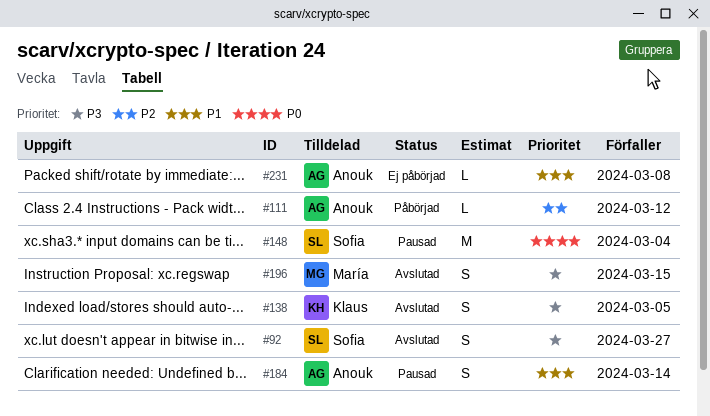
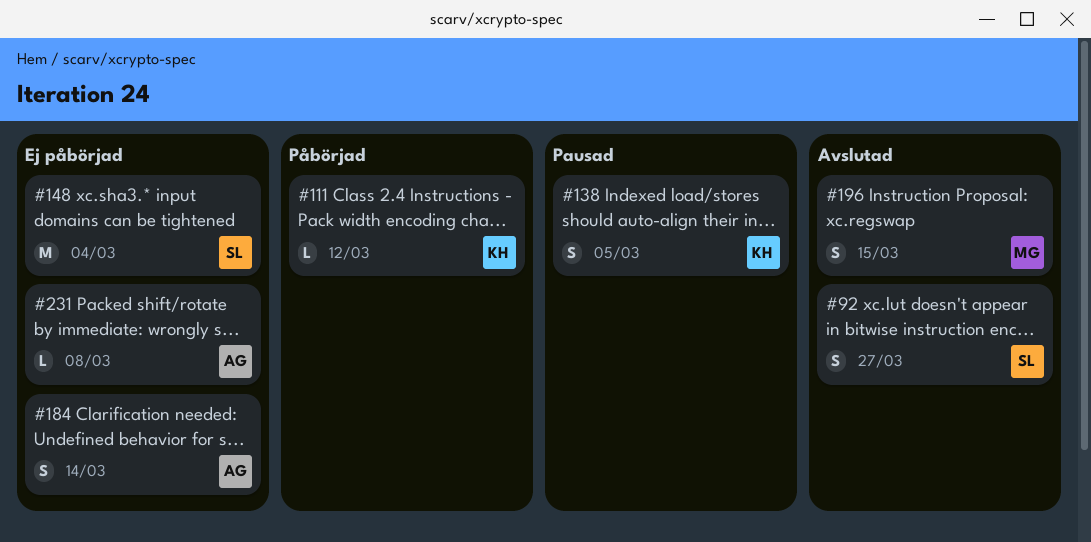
#111, owner: Anouk -> Klaus
#138, status: Avslutad -> Pausad
#148, status: Pausad -> Ej påbörjad
#184, status: Pausad -> Ej påbörjad

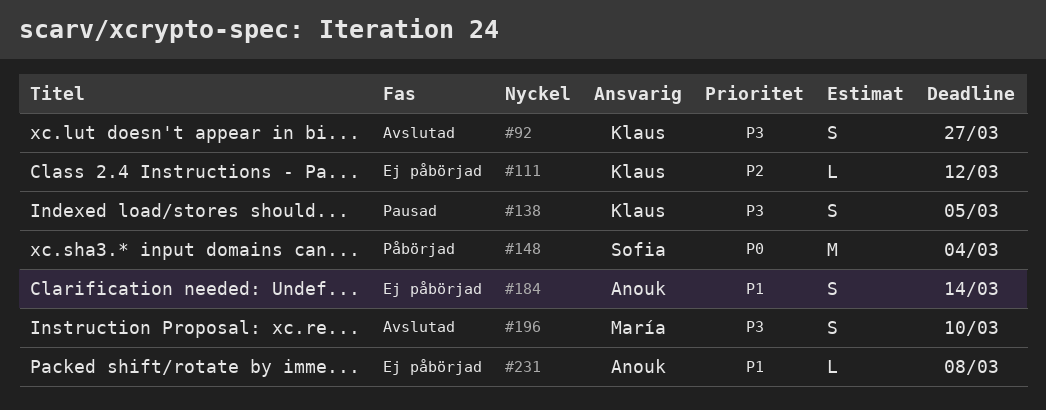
#92, owner: Sofia -> Klaus
#111, status: Påbörjad -> Ej påbörjad
#148, status: Ej påbörjad -> Påbörjad
#196, due: Mar 15 -> Mar 10

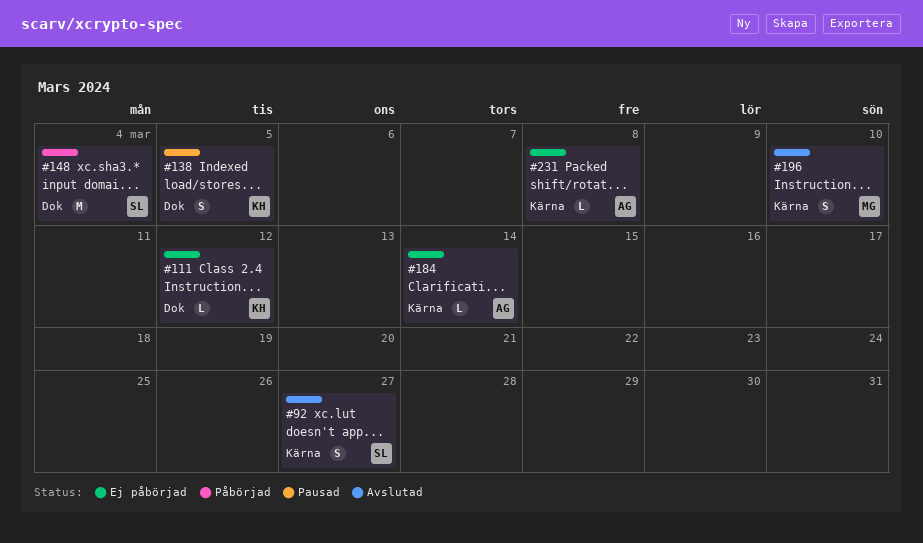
#92, owner: Klaus -> Sofia
#184, estimate: S -> L

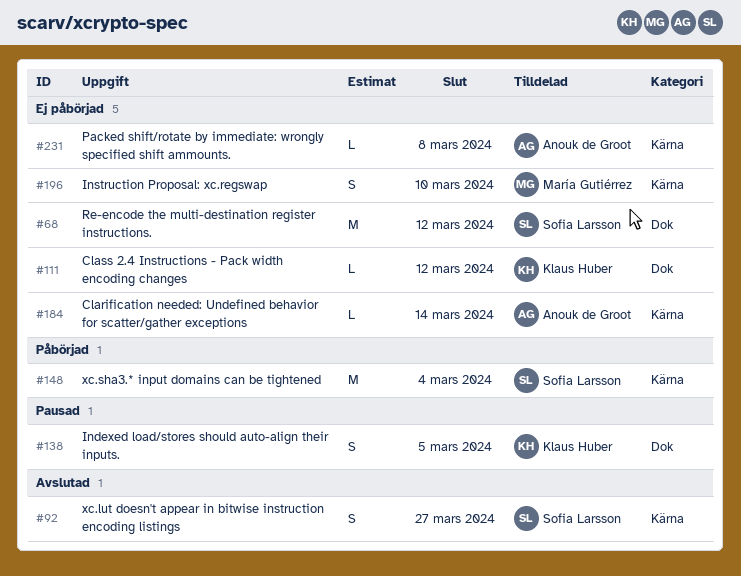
#68: none -> present
#148, label: Dok -> Kärna
#196, status: Avslutad -> Ej påbörjad

